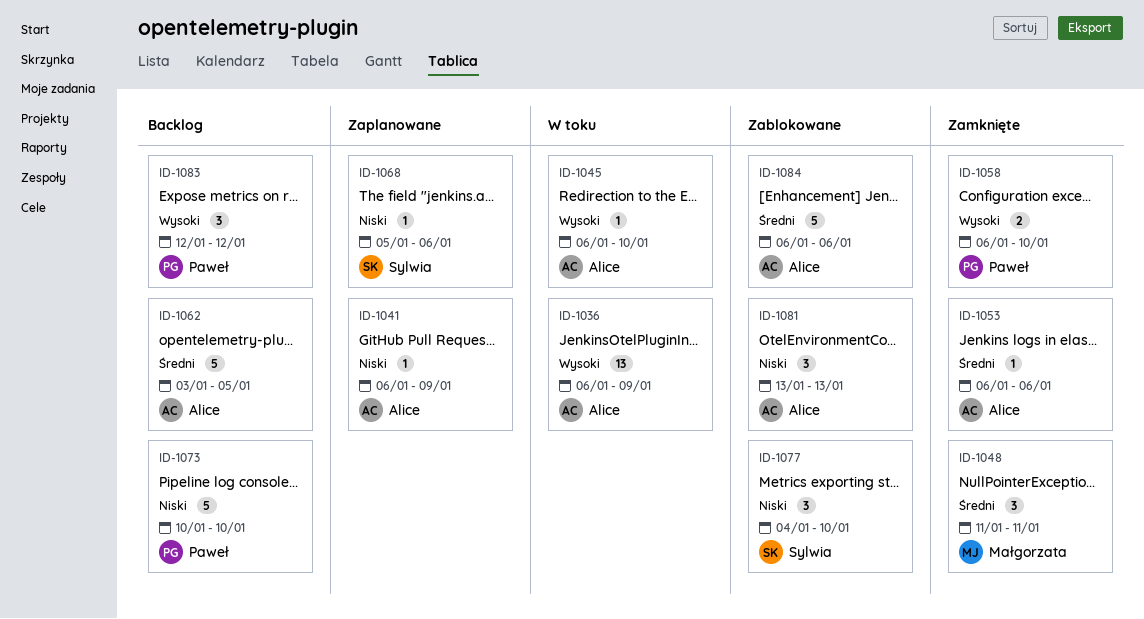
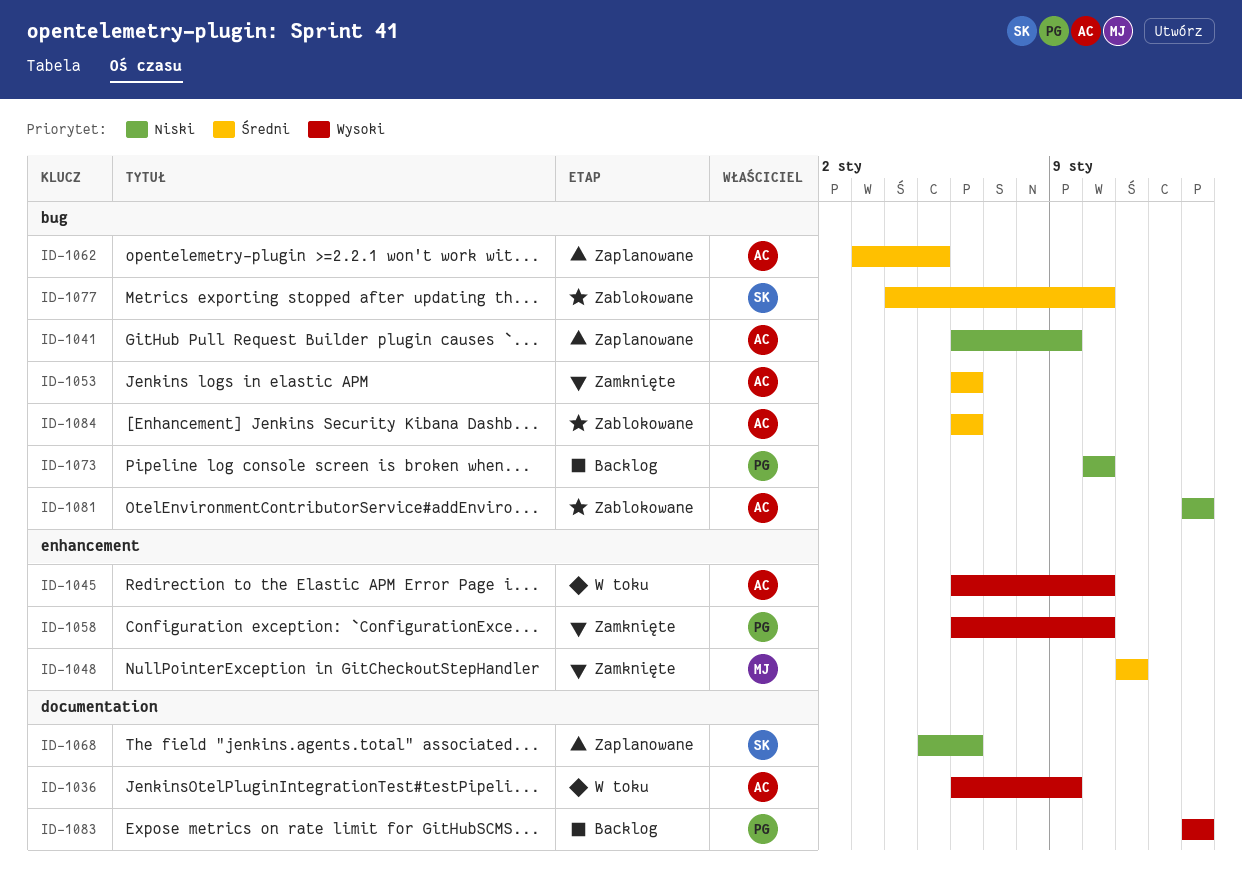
ID-1062, status: Backlog -> Zaplanowane
ID-1077, priority: Niski -> Średni
ID-1083, start: Jan 12 -> Jan 13
ID-1083, due: Jan 12 -> Jan 13

